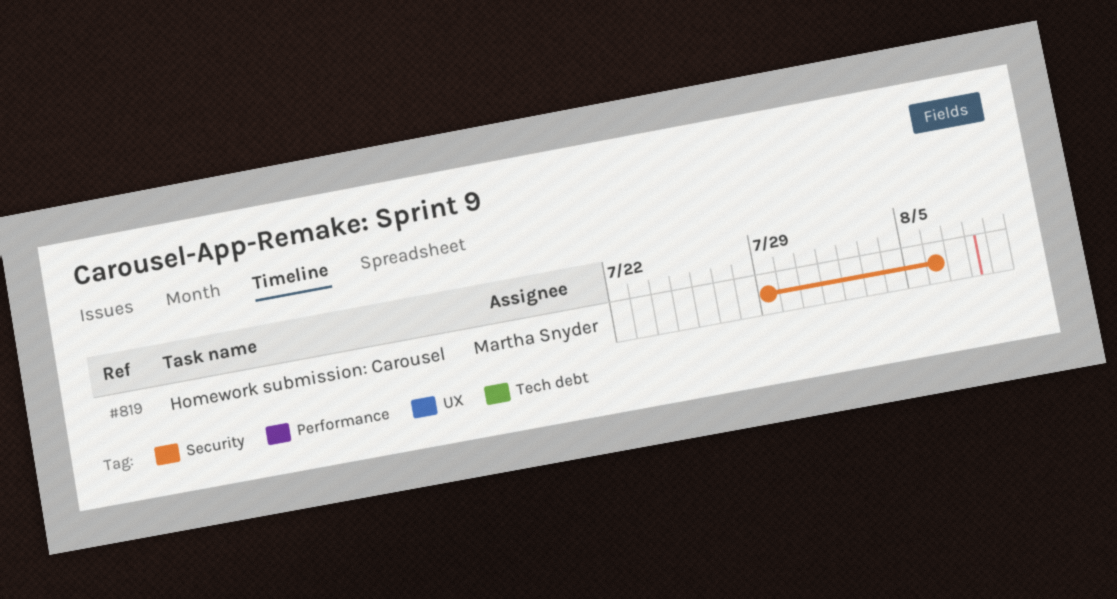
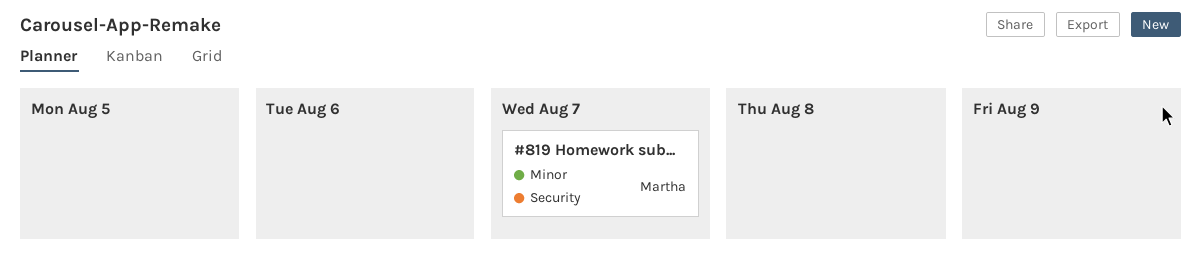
#819, due: Aug 6 -> Aug 7

